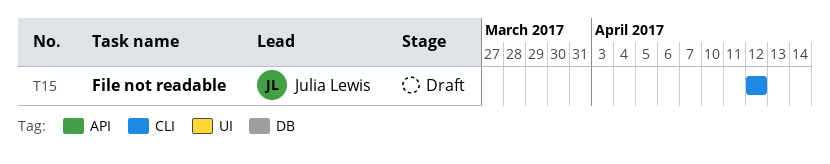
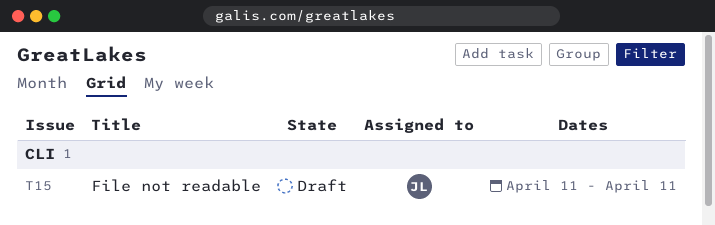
T15, start: Apr 12 -> Apr 11
T15, due: Apr 12 -> Apr 11

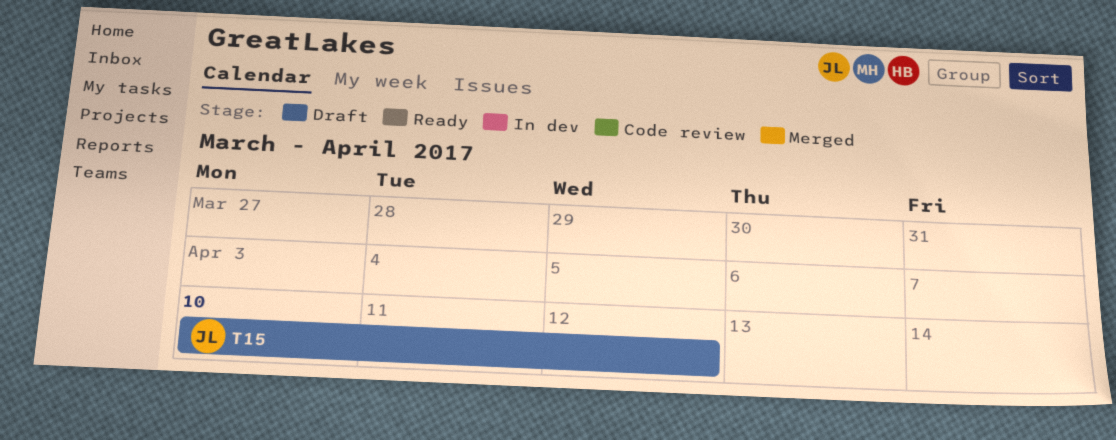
T15, start: Apr 11 -> Apr 10
T15, due: Apr 11 -> Apr 12

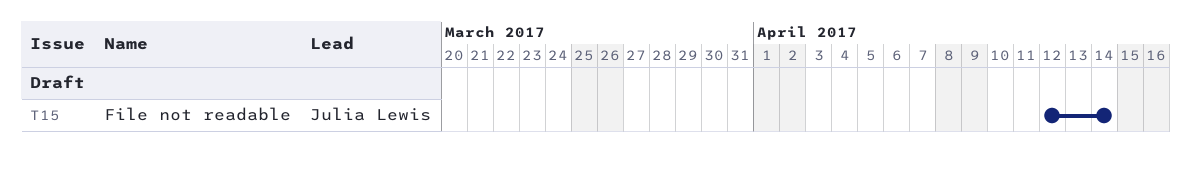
T15, start: Apr 10 -> Apr 12
T15, due: Apr 12 -> Apr 14

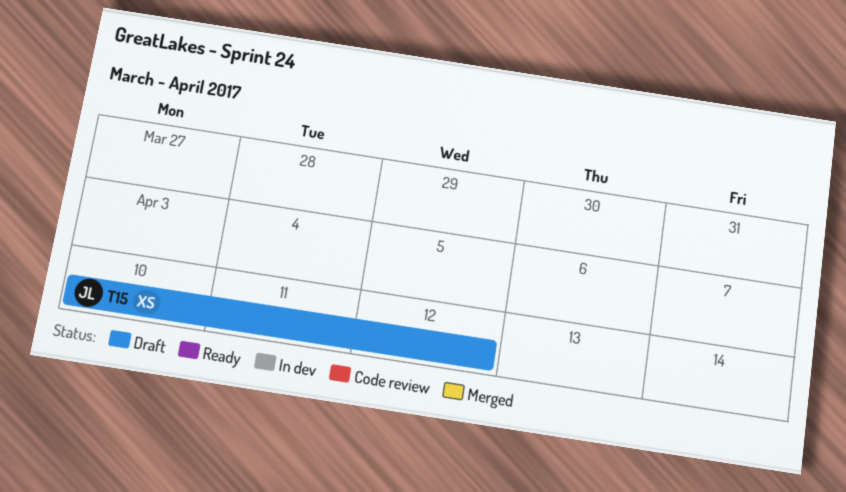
T15, start: Apr 12 -> Apr 10
T15, due: Apr 14 -> Apr 12

